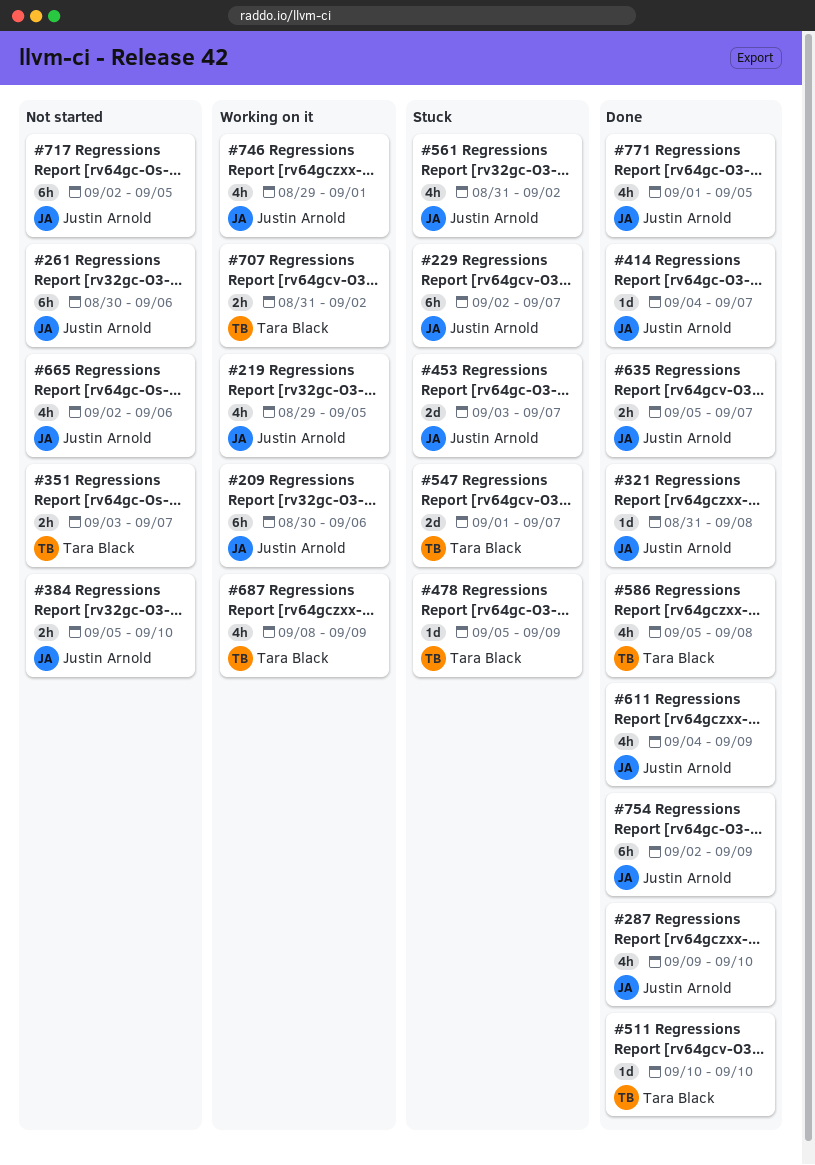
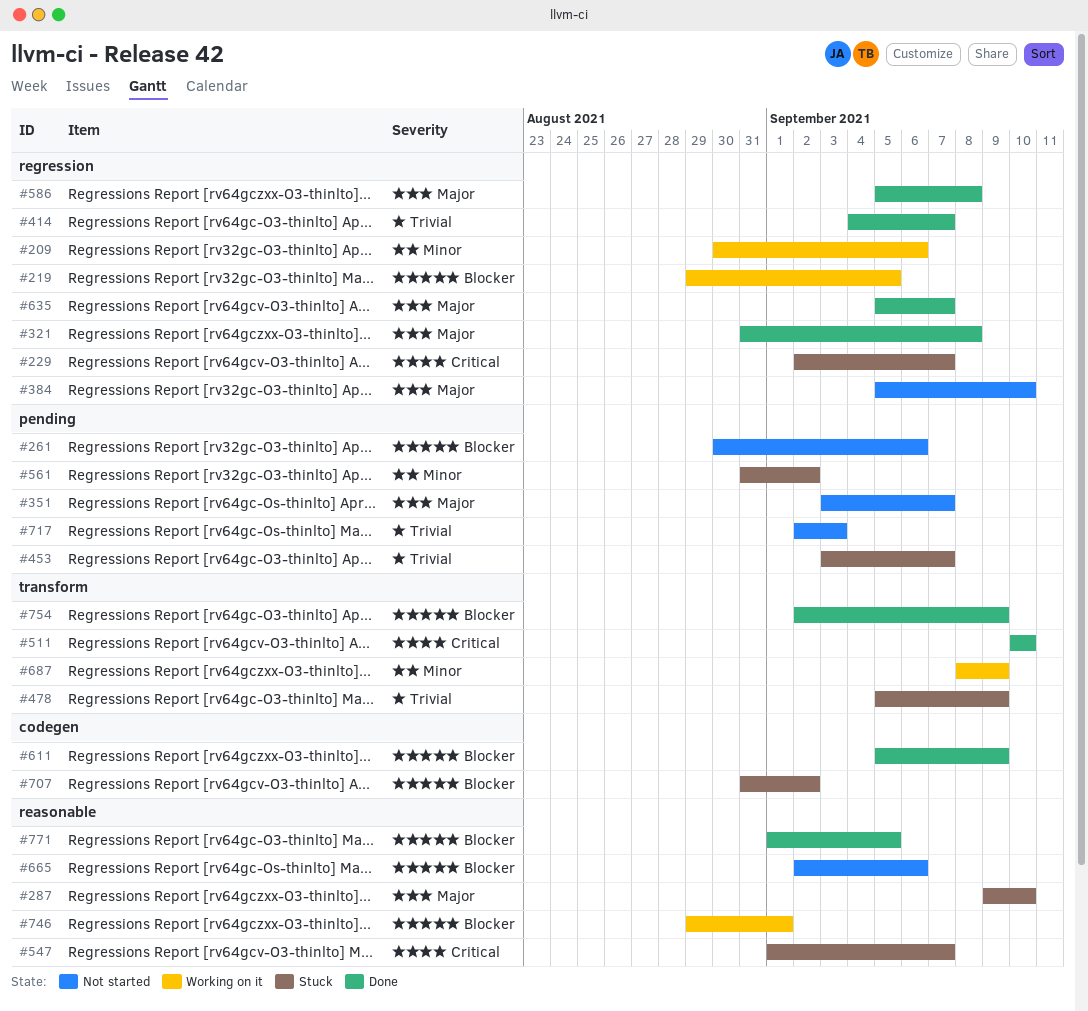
#287, status: Done -> Stuck
#611, start: Sep 4 -> Sep 5
#707, status: Working on it -> Stuck
#717, due: Sep 5 -> Sep 3

